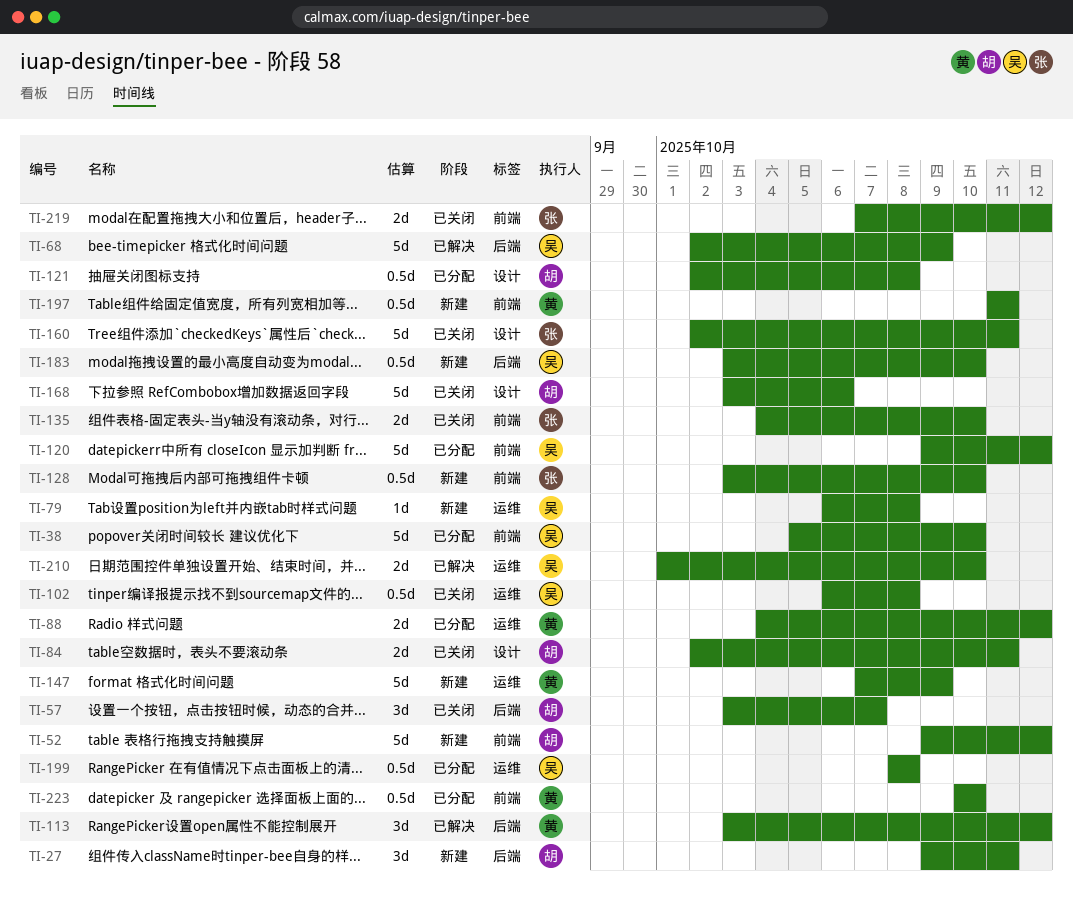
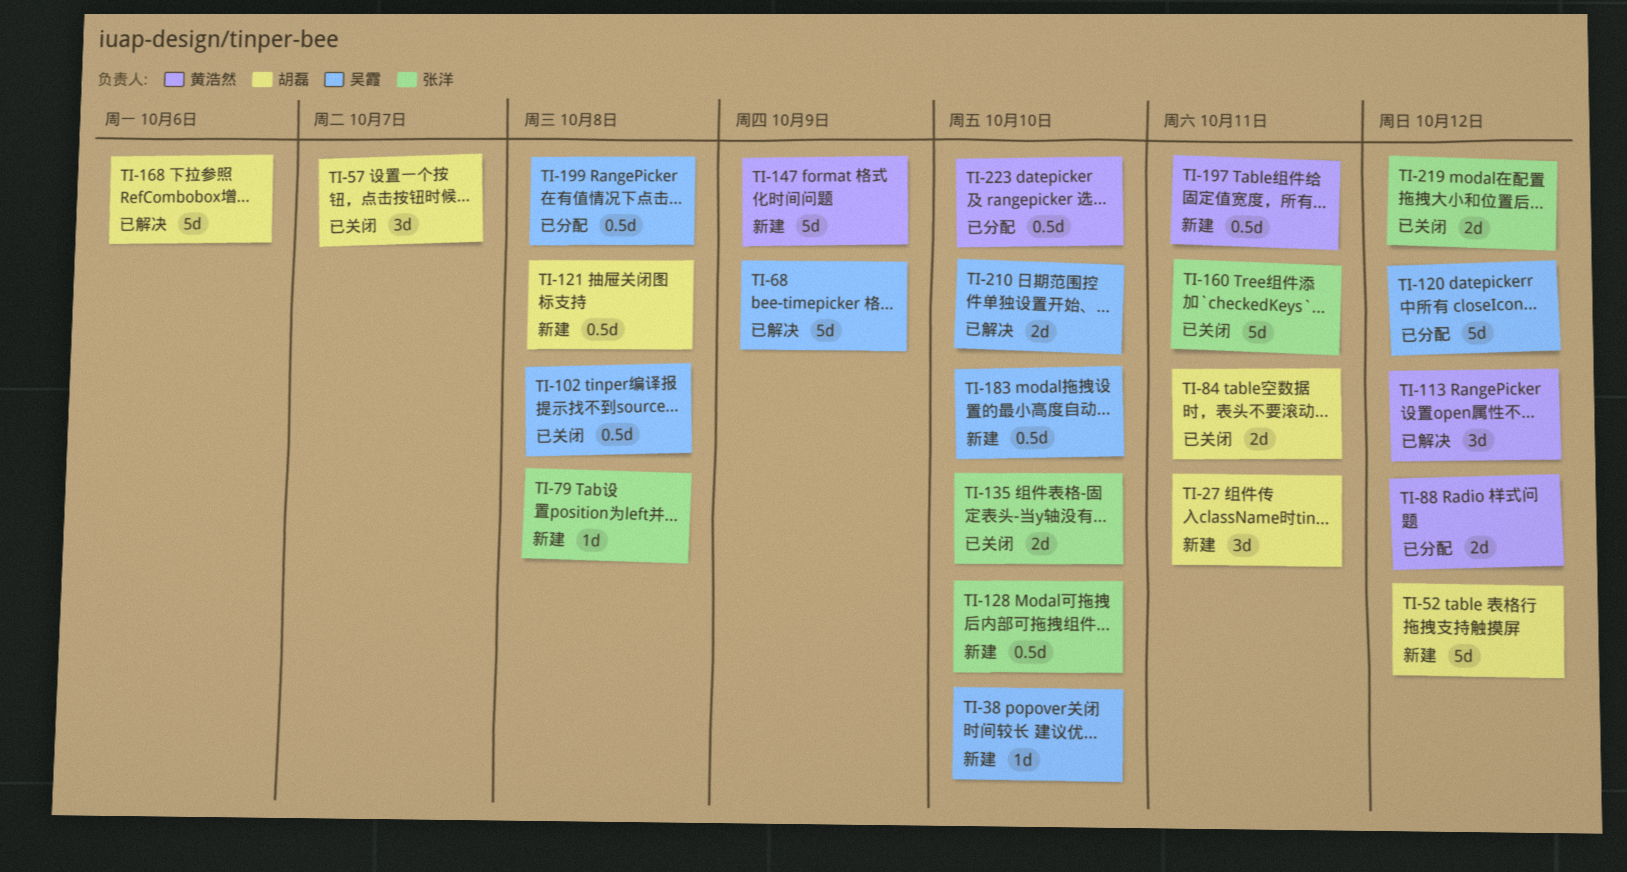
TI-38, status: 已分配 -> 新建
TI-38, estimate: 5d -> 1d
TI-79, owner: 吴霞 -> 张洋
TI-121, status: 已分配 -> 新建
TI-168, status: 已关闭 -> 已解决

